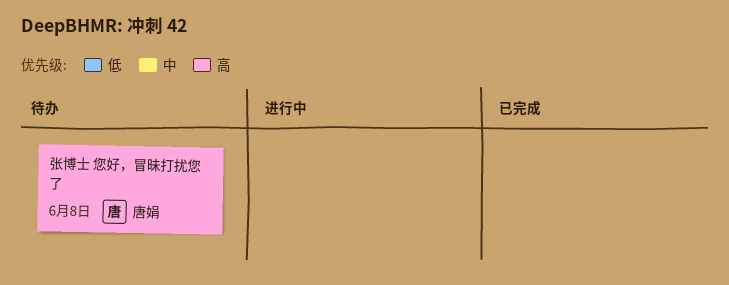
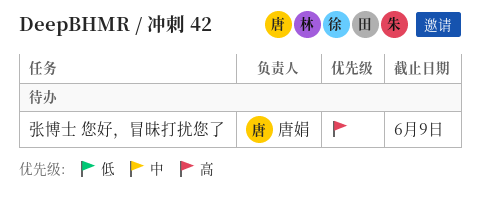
张博士 您好，冒昧打扰您了, due: Jun 8 -> Jun 9

